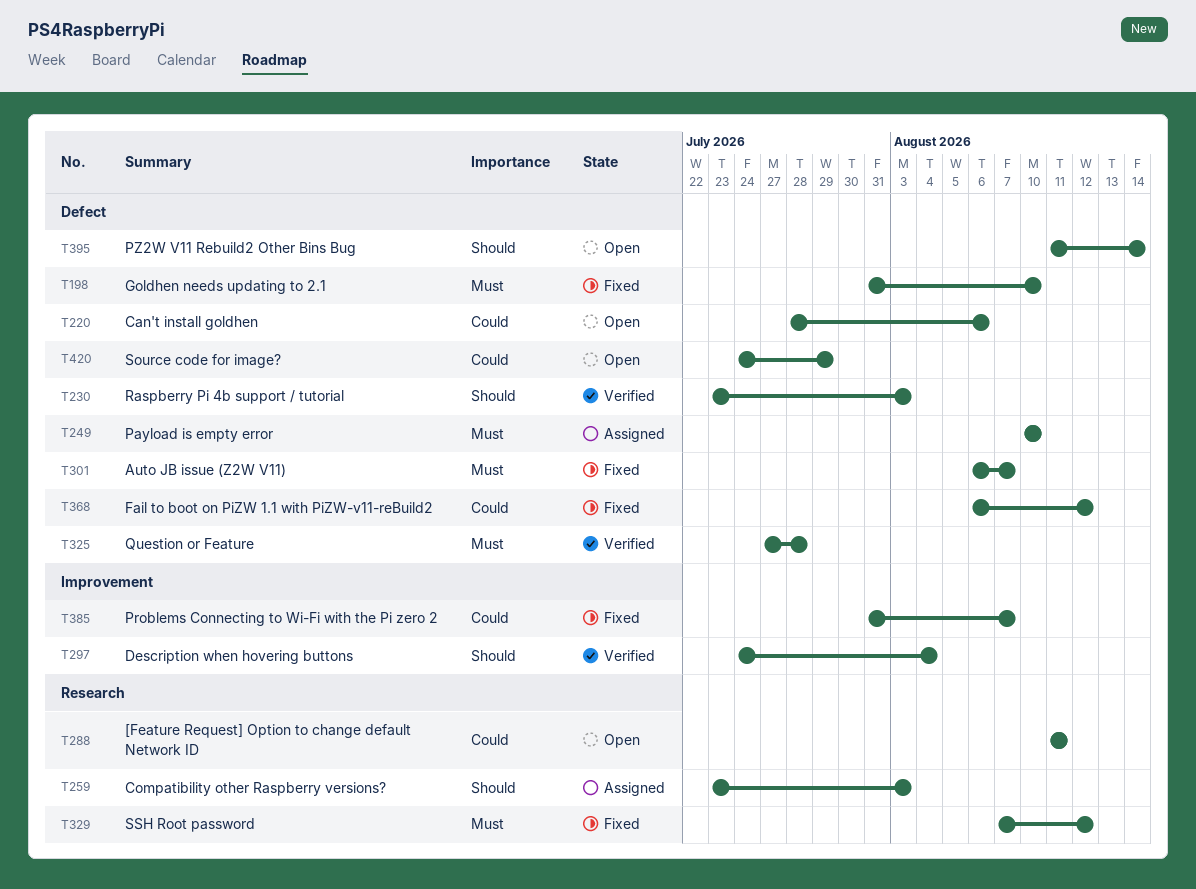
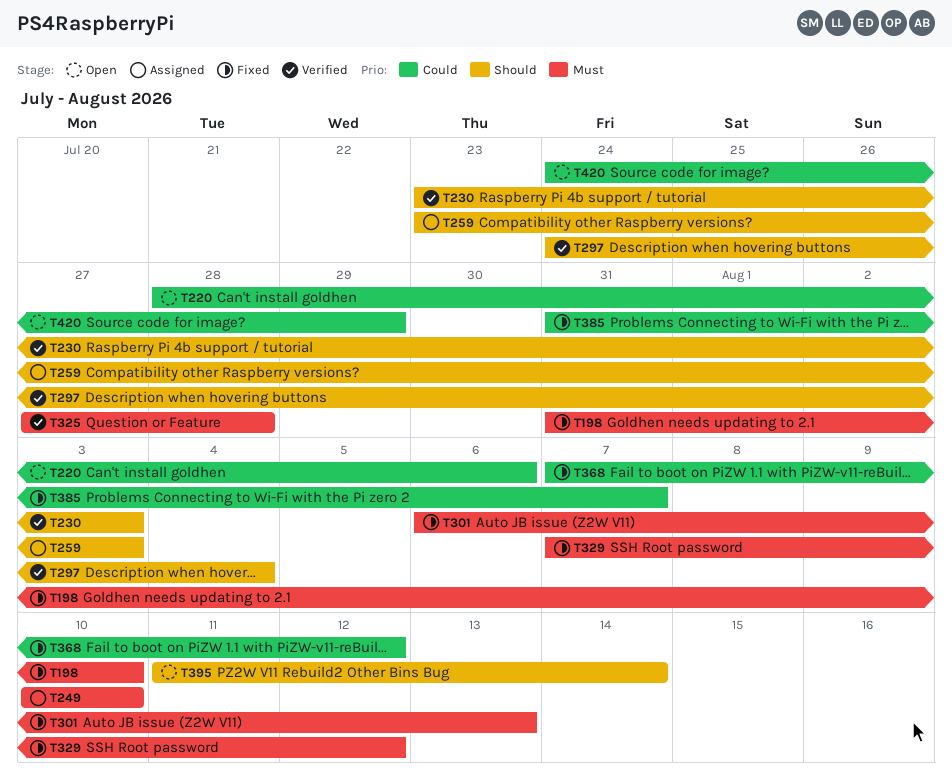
T288: present -> none
T301, due: Aug 7 -> Aug 13
T368, start: Aug 6 -> Aug 7

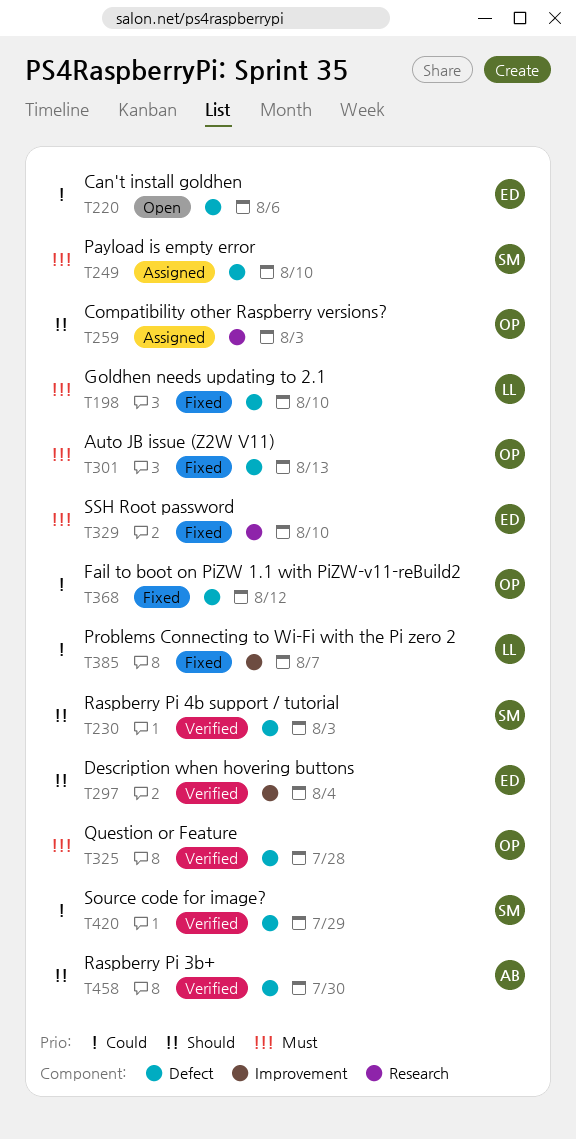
T329, due: Aug 12 -> Aug 10
T395: present -> none
T420, status: Open -> Verified
T458: none -> present

